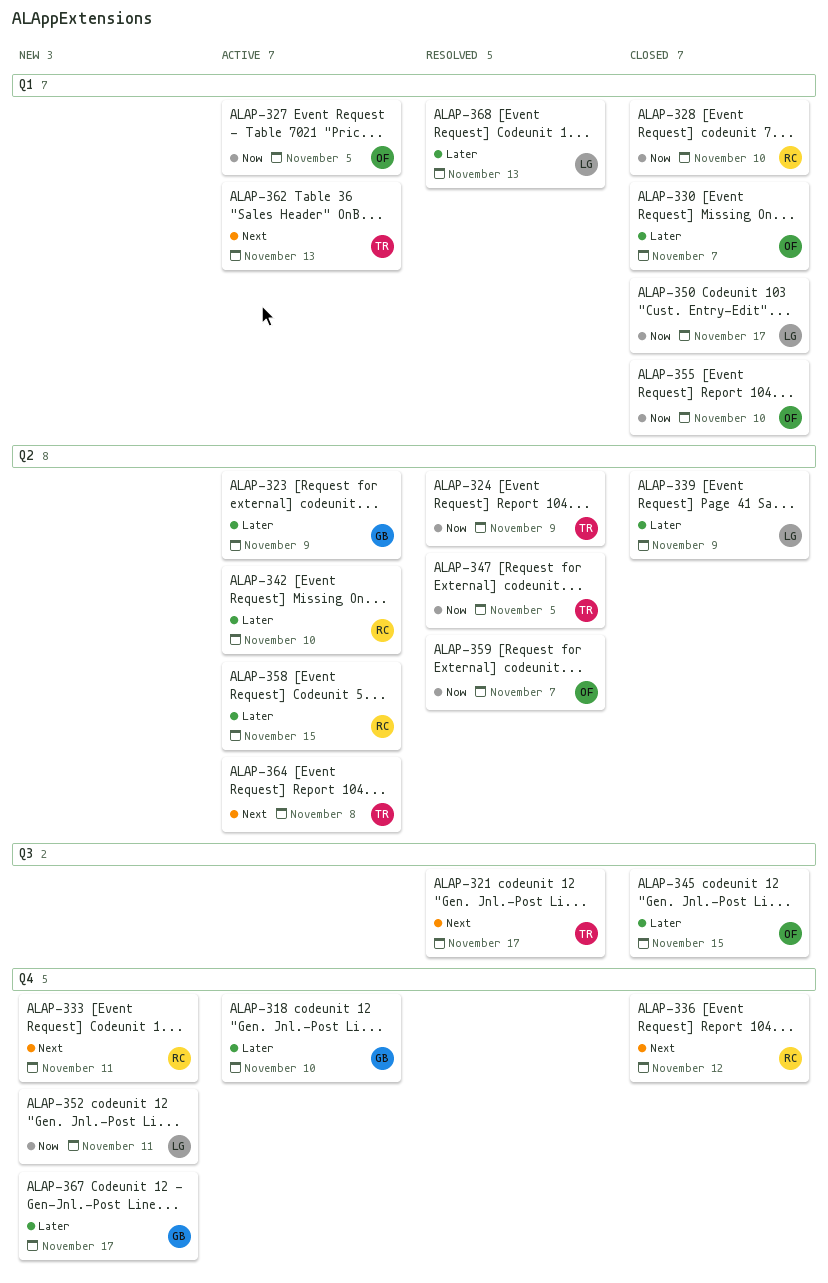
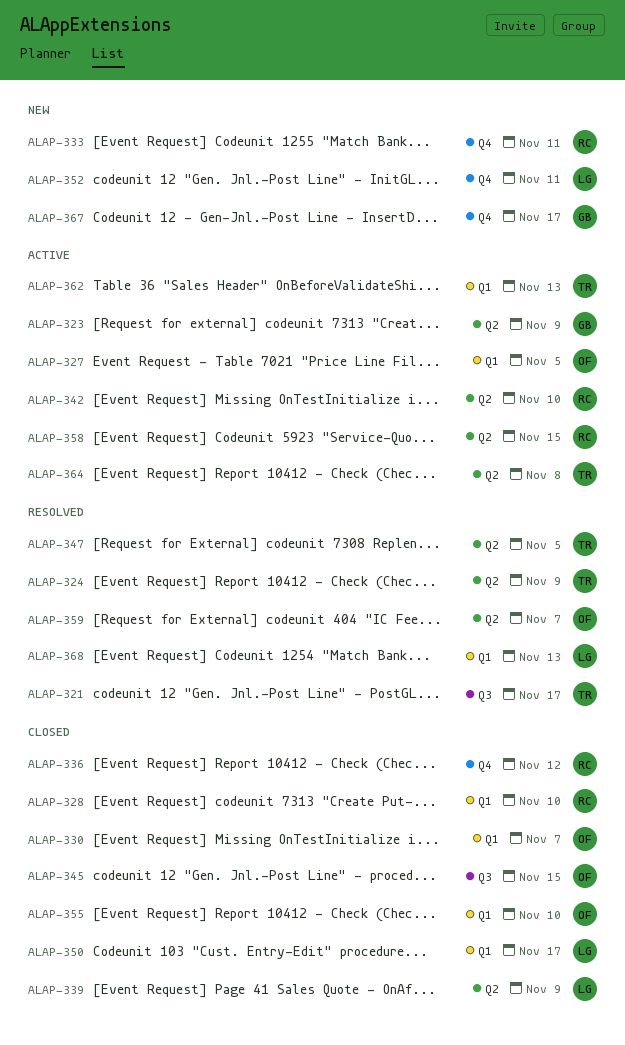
ALAP-318: present -> none

